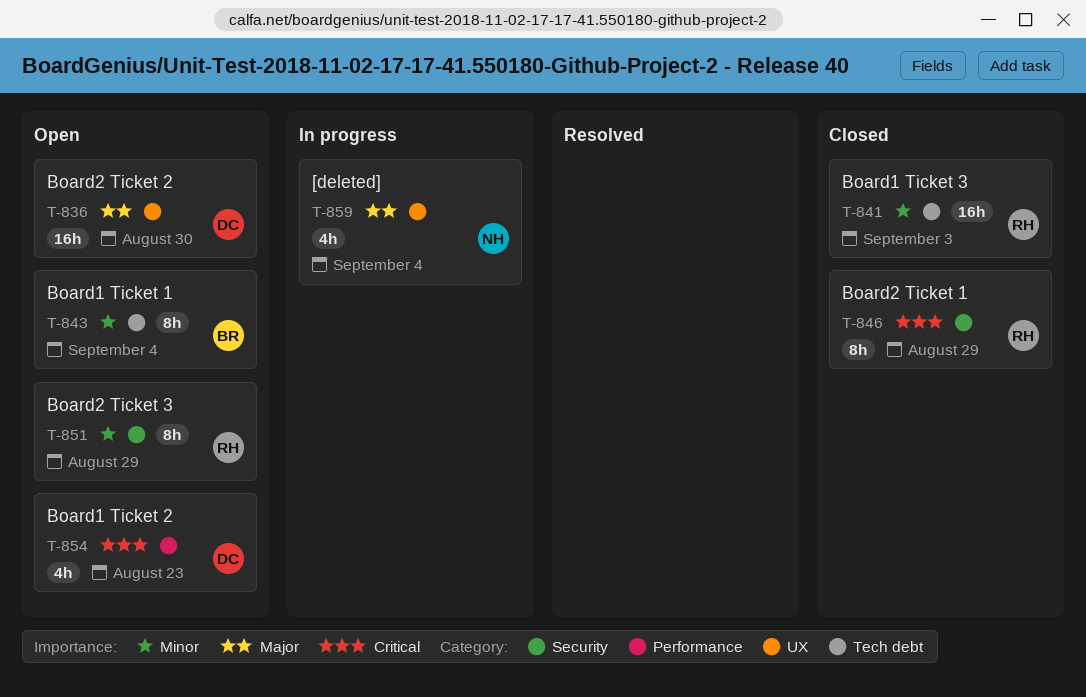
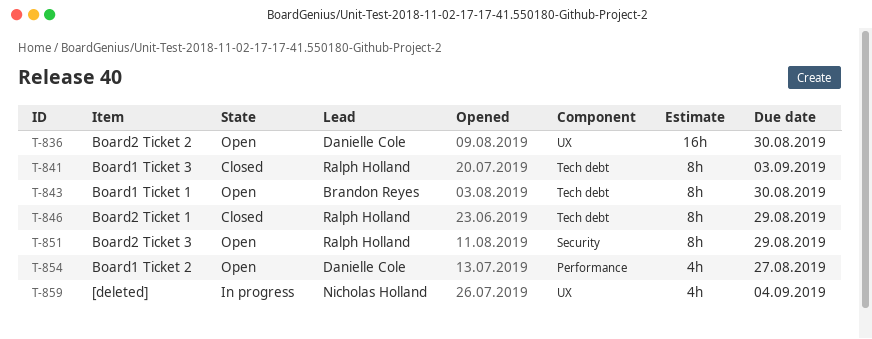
T-841, estimate: 16h -> 8h
T-843, due: Sep 4 -> Aug 30
T-846, label: Security -> Tech debt
T-854, due: Aug 23 -> Aug 27

